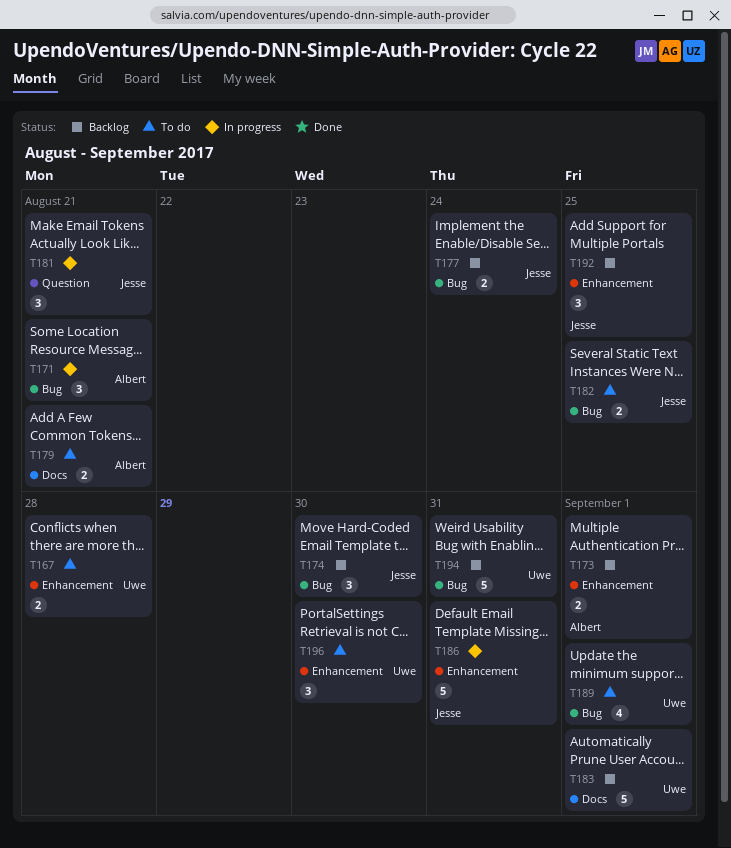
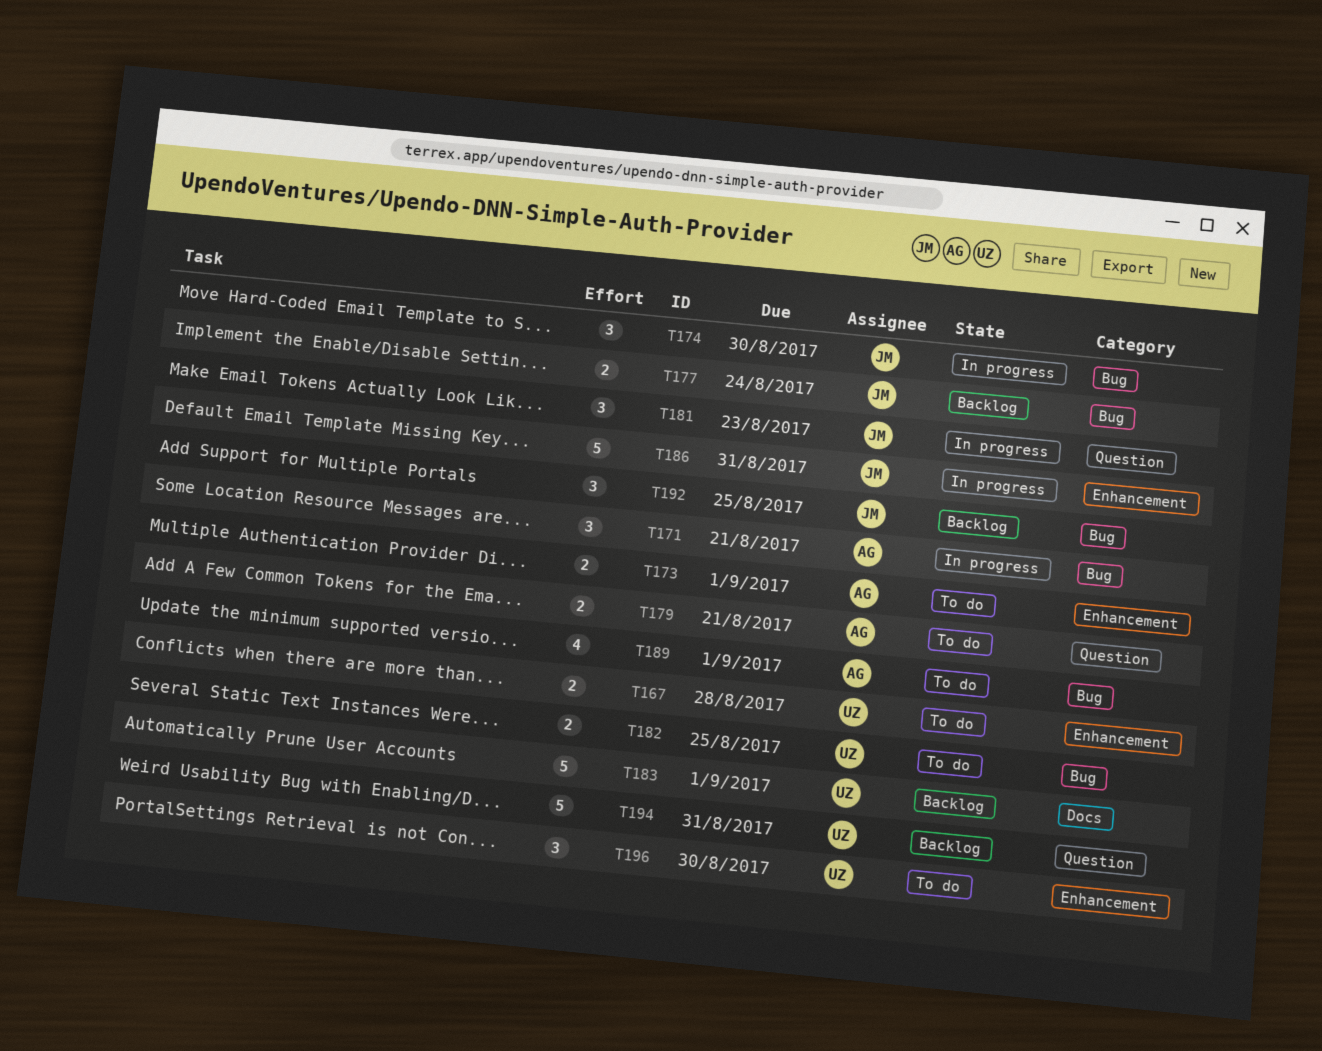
T173, status: Backlog -> To do
T174, status: Backlog -> In progress
T179, label: Docs -> Question
T181, due: Aug 21 -> Aug 23
T182, owner: Jesse -> Uwe
T189, owner: Uwe -> Albert
T192, label: Enhancement -> Bug
T194, label: Bug -> Question

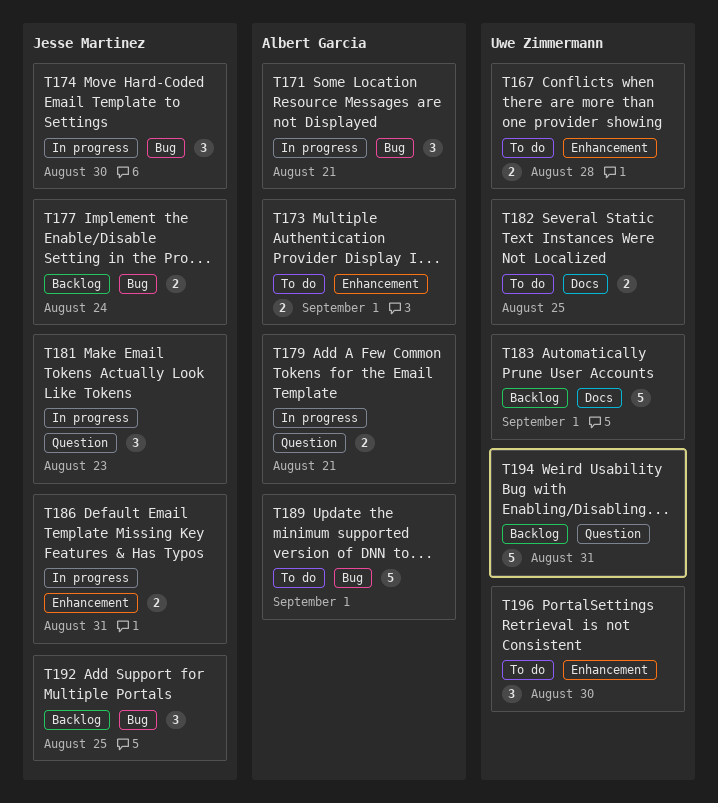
T179, status: To do -> In progress
T182, label: Bug -> Docs
T186, estimate: 5 -> 2
T189, estimate: 4 -> 5

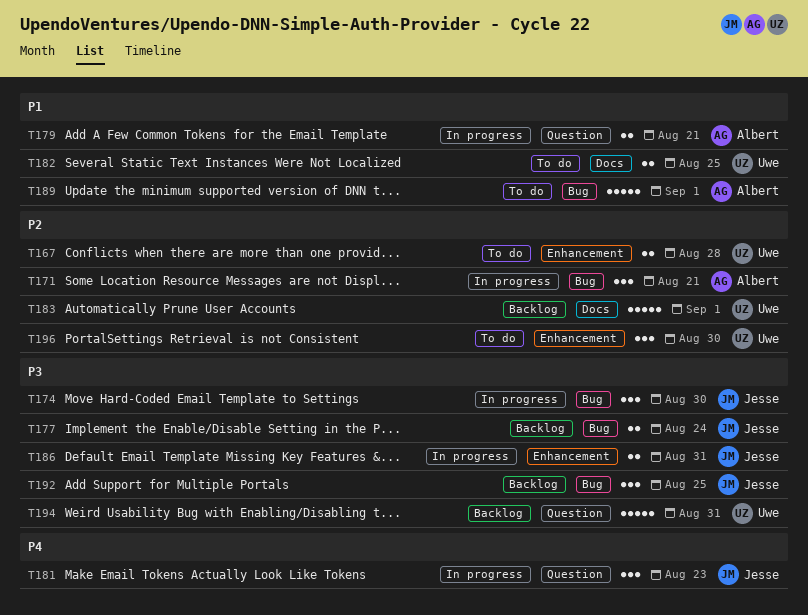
T173: present -> none

